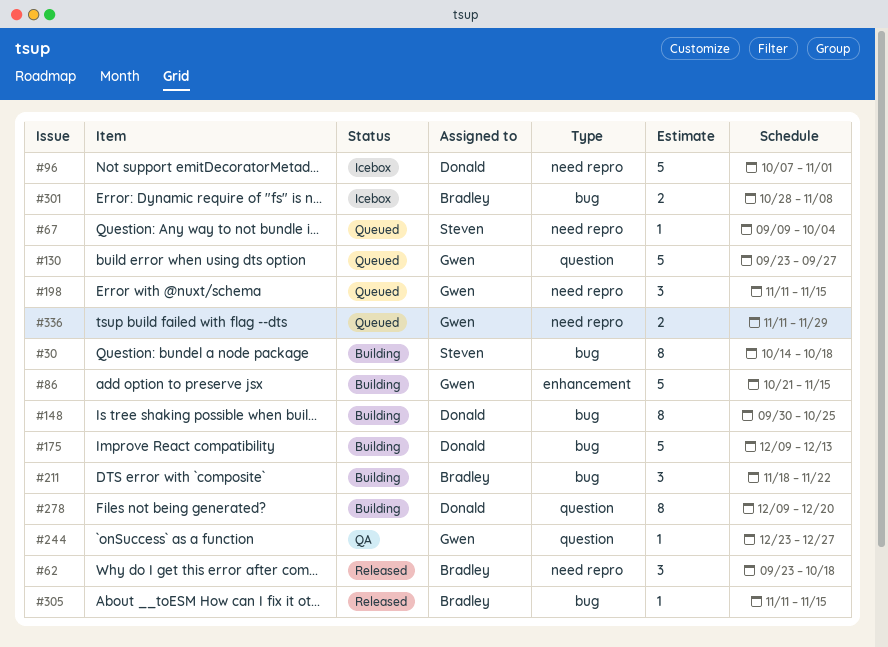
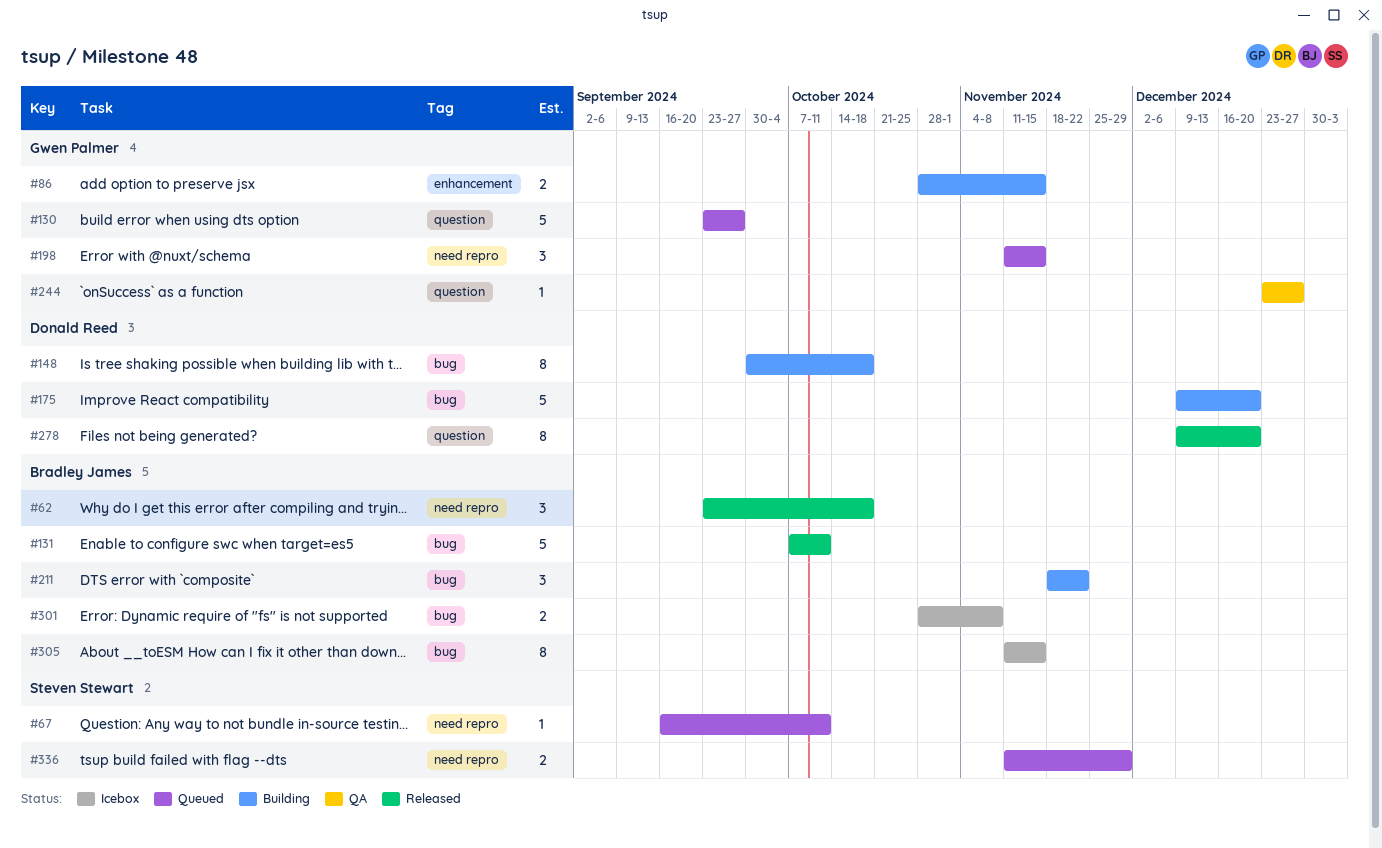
#30: present -> none
#67, start: Sep 9 -> Sep 16
#67, due: Oct 4 -> Oct 11
#86, estimate: 5 -> 2
#86, start: Oct 21 -> Oct 28
#96: present -> none
#131: none -> present
#148, due: Oct 25 -> Oct 18
#175, due: Dec 13 -> Dec 20
#278, status: Building -> Released
#305, status: Released -> Icebox
#305, estimate: 1 -> 8
#336, owner: Gwen Palmer -> Steven Stewart

